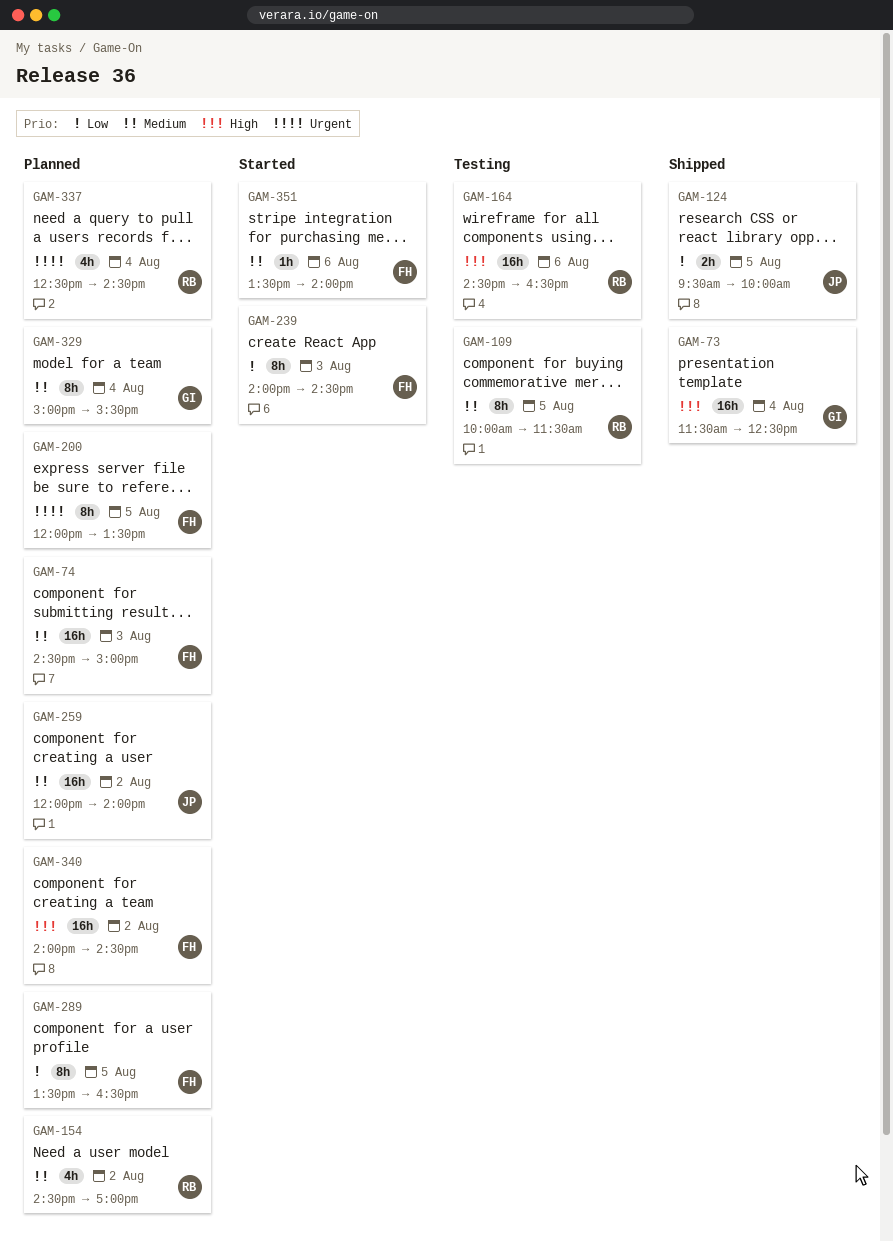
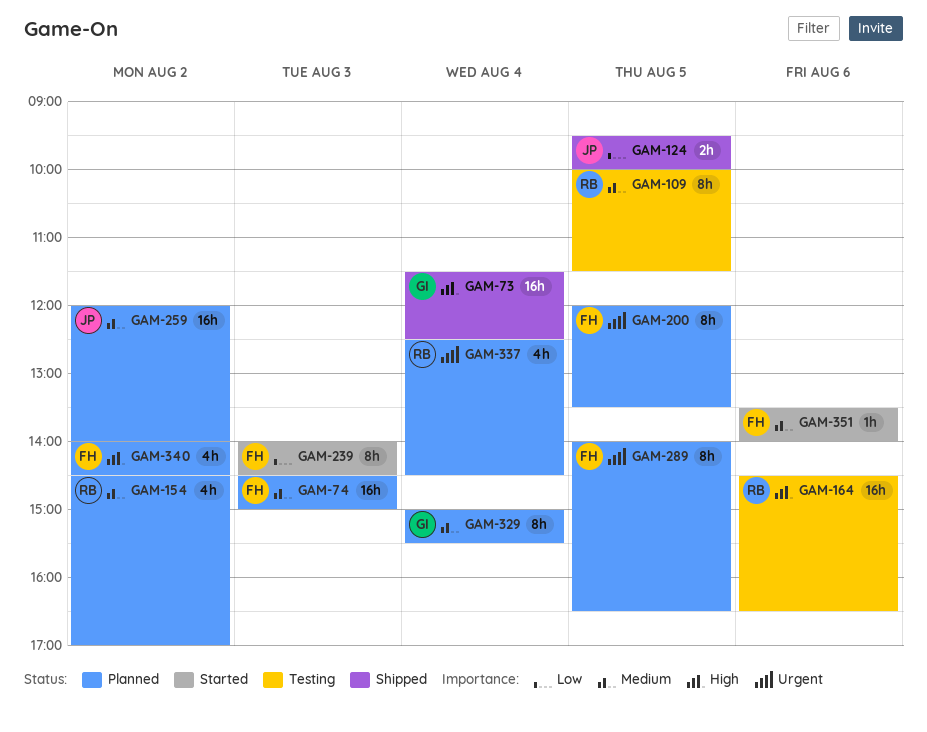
GAM-289, priority: Low -> Urgent
GAM-289, begins: 13:30 -> 14:00
GAM-340, estimate: 16h -> 4h

